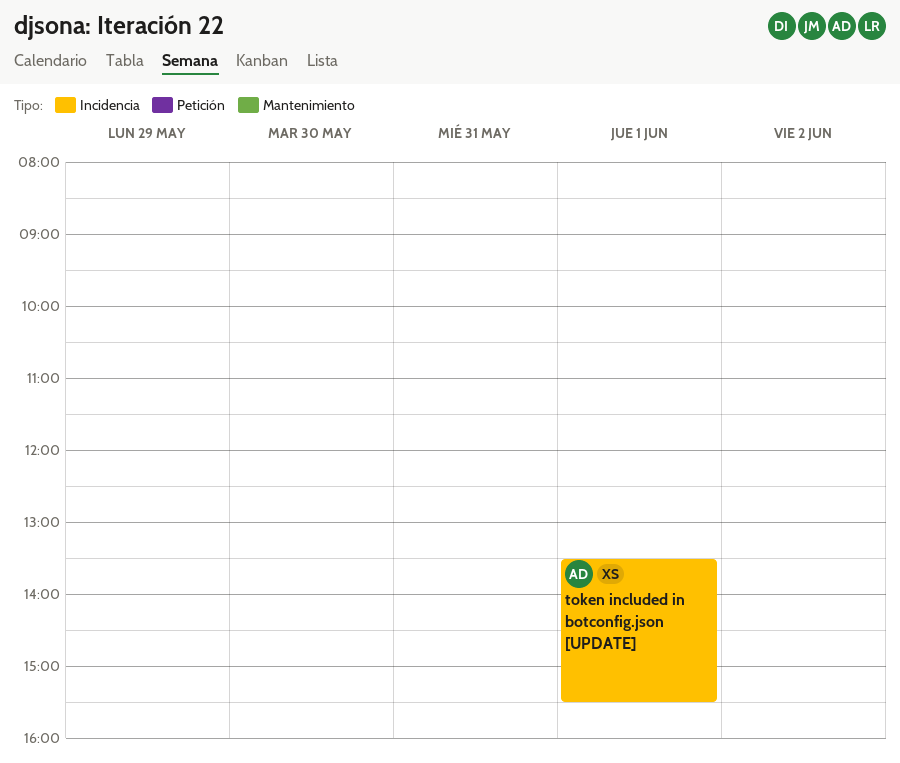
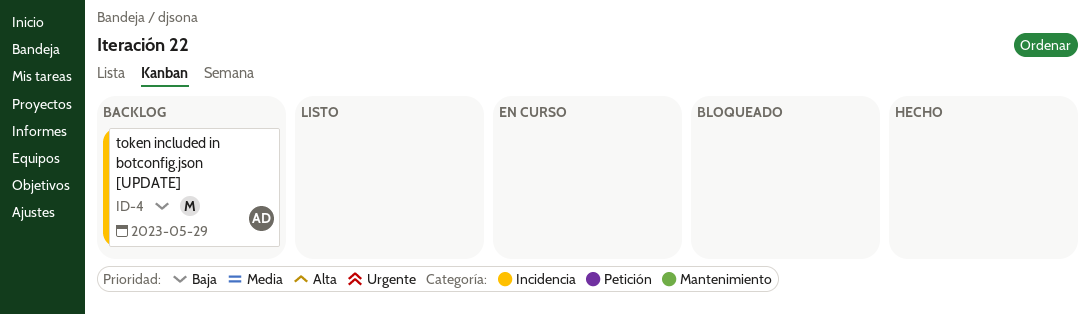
token included in botconfig.json [UPDATE], estimate: XS -> M
token included in botconfig.json [UPDATE], day: Jun 1 -> May 29

